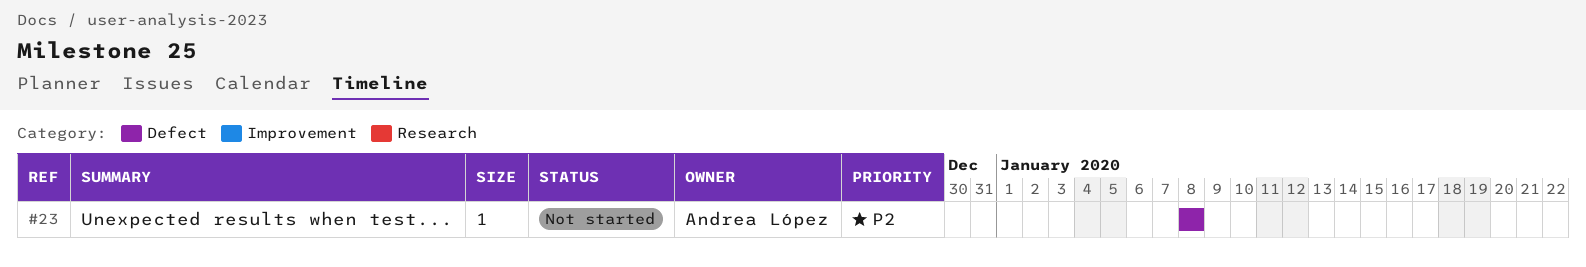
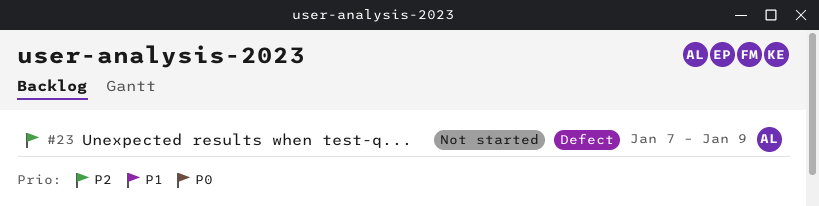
#23, start: Jan 8 -> Jan 7
#23, due: Jan 8 -> Jan 9

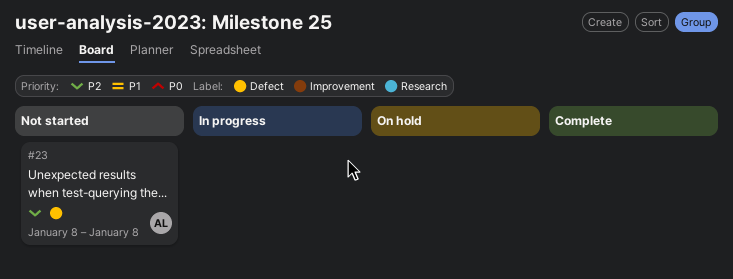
#23, start: Jan 7 -> Jan 8
#23, due: Jan 9 -> Jan 8

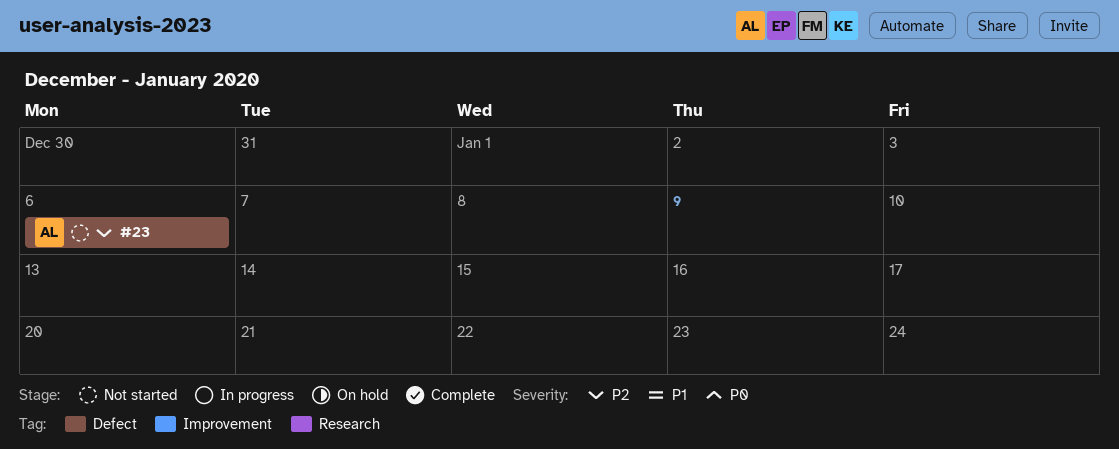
#23, start: Jan 8 -> Jan 6
#23, due: Jan 8 -> Jan 6

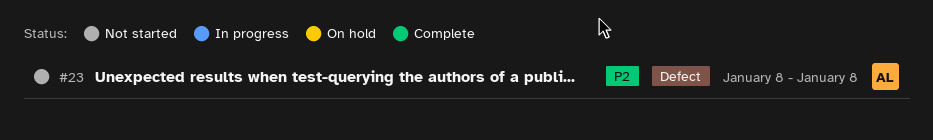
#23, start: Jan 6 -> Jan 8
#23, due: Jan 6 -> Jan 8

